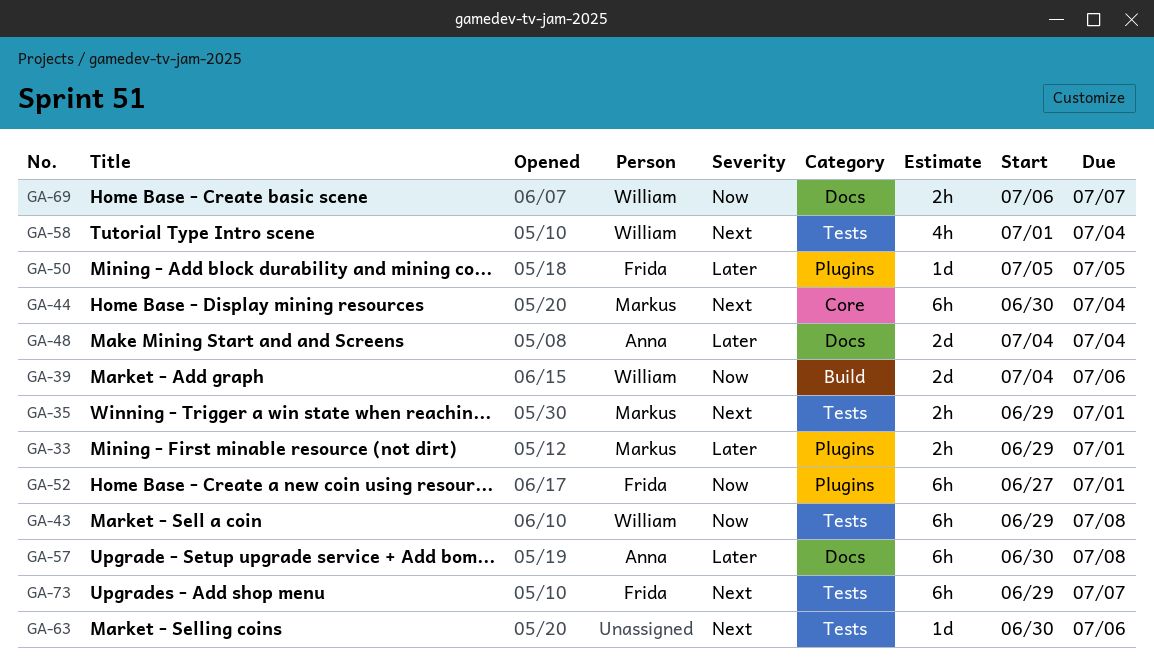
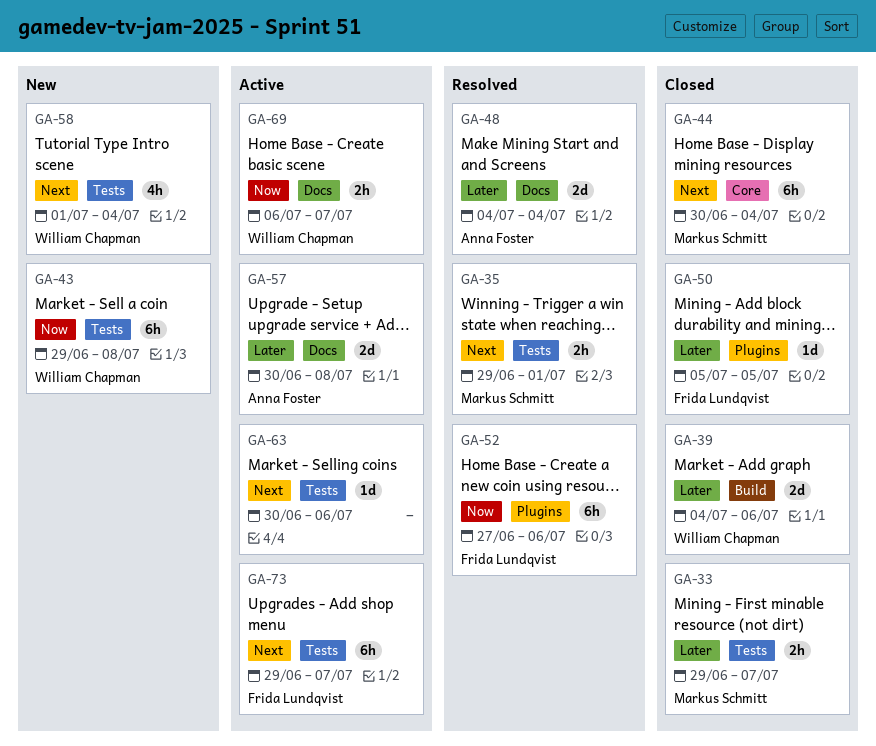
GA-33, label: Plugins -> Tests
GA-33, due: Jul 1 -> Jul 7
GA-39, priority: Now -> Later
GA-52, due: Jul 1 -> Jul 6
GA-57, estimate: 6h -> 2d

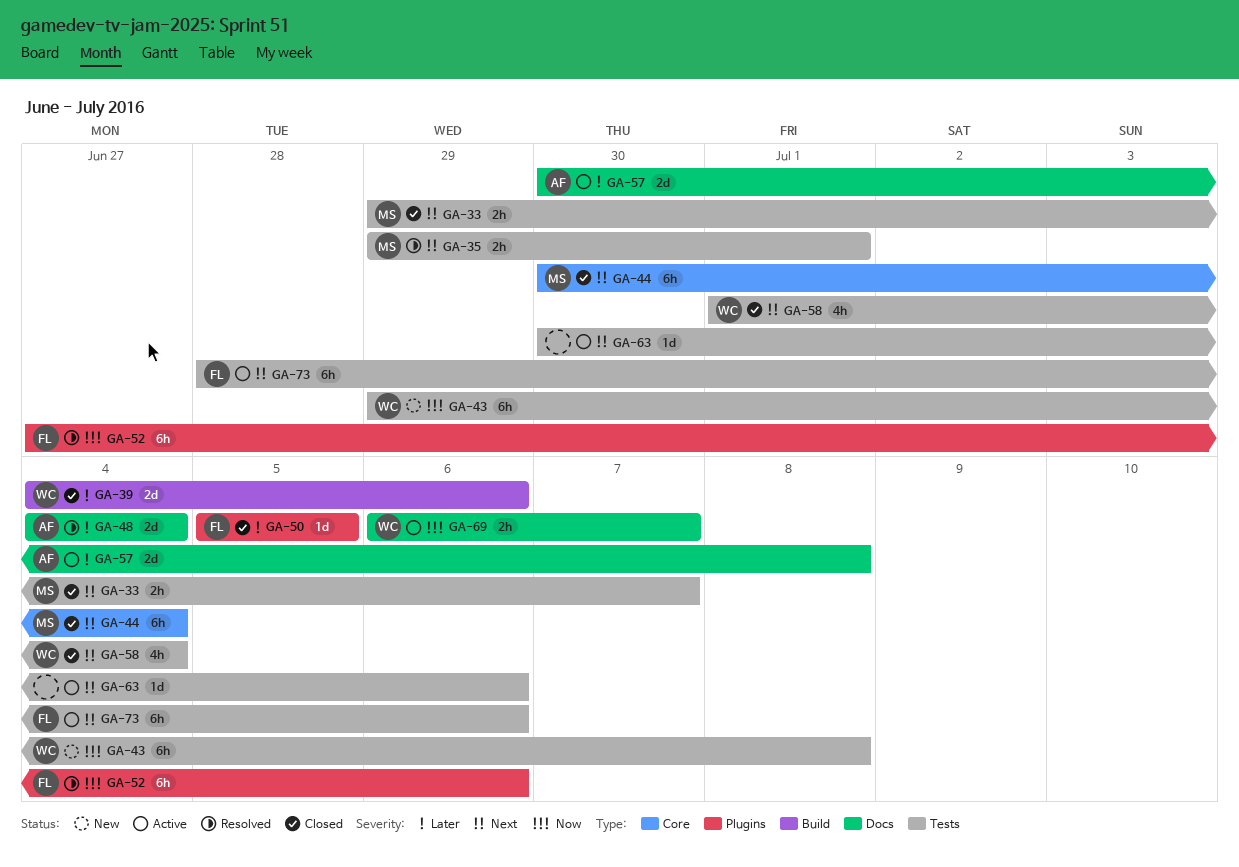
GA-33, priority: Later -> Next
GA-58, status: New -> Closed
GA-73, start: Jun 29 -> Jun 28
GA-73, due: Jul 7 -> Jul 6

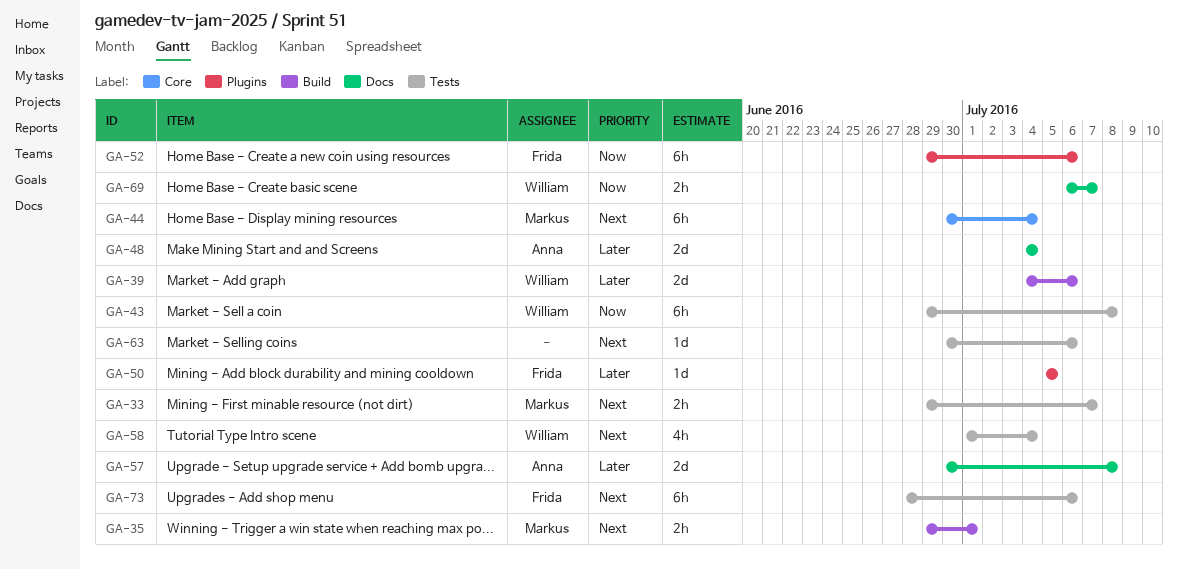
GA-35, label: Tests -> Build
GA-52, start: Jun 27 -> Jun 29

